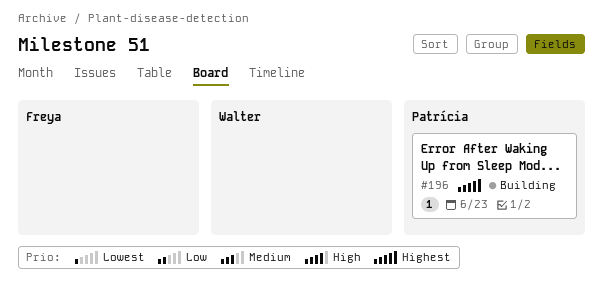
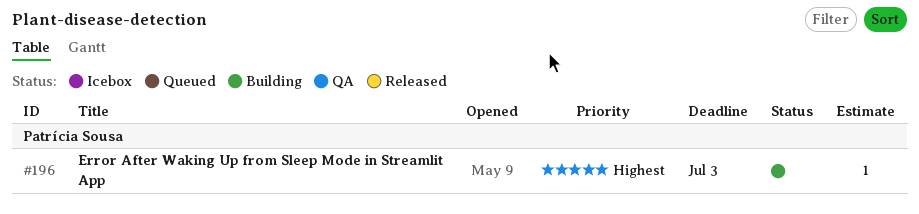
#196, due: Jun 23 -> Jul 3

